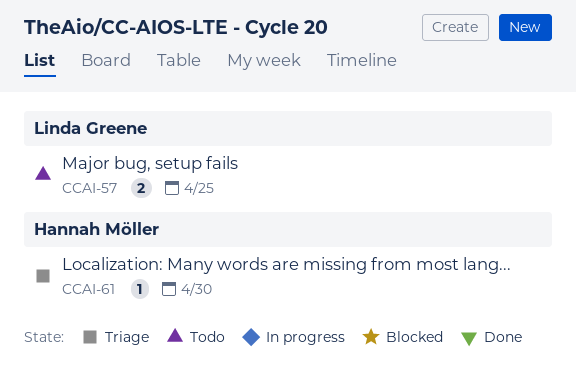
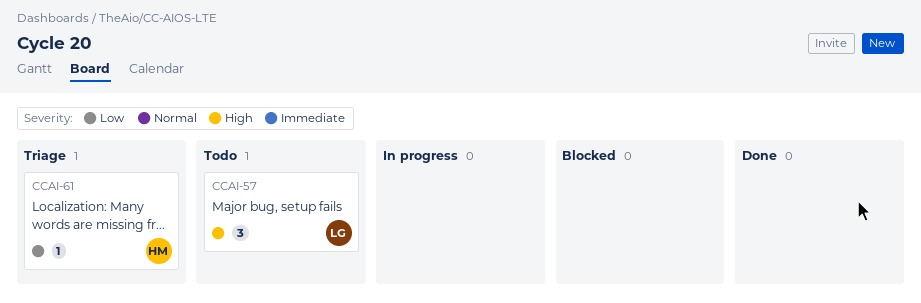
CCAI-57, estimate: 2 -> 3

